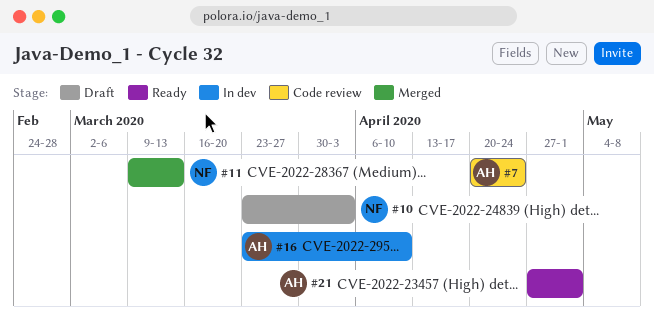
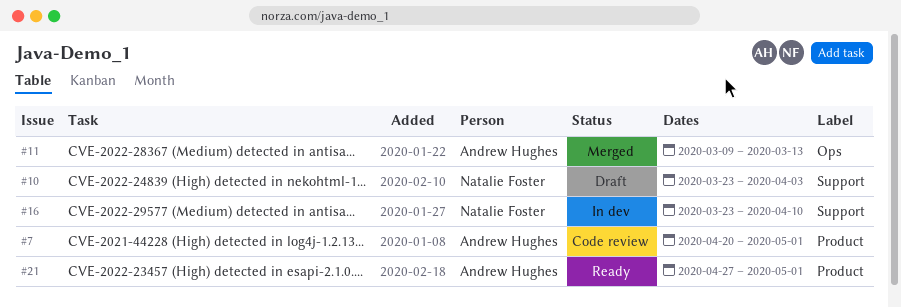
#7, due: Apr 24 -> May 1
#11, owner: Natalie Foster -> Andrew Hughes
#16, owner: Andrew Hughes -> Natalie Foster

